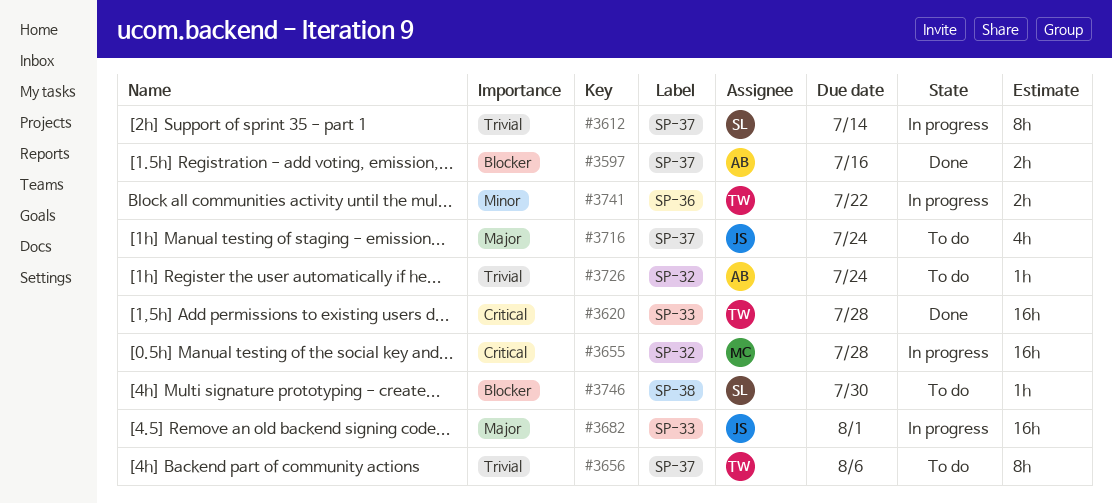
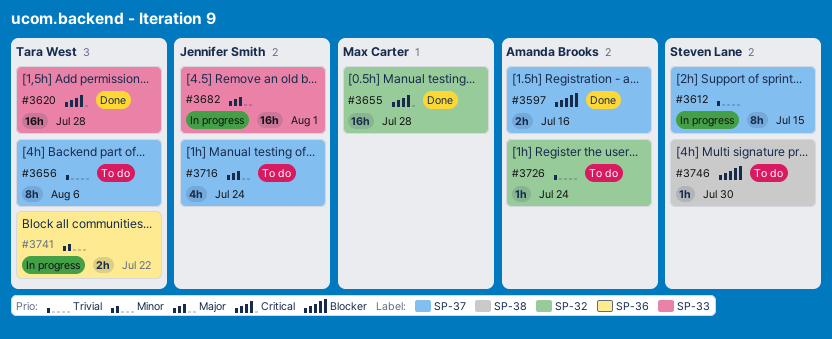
#3612, due: Jul 14 -> Jul 15
#3655, status: In progress -> Done

